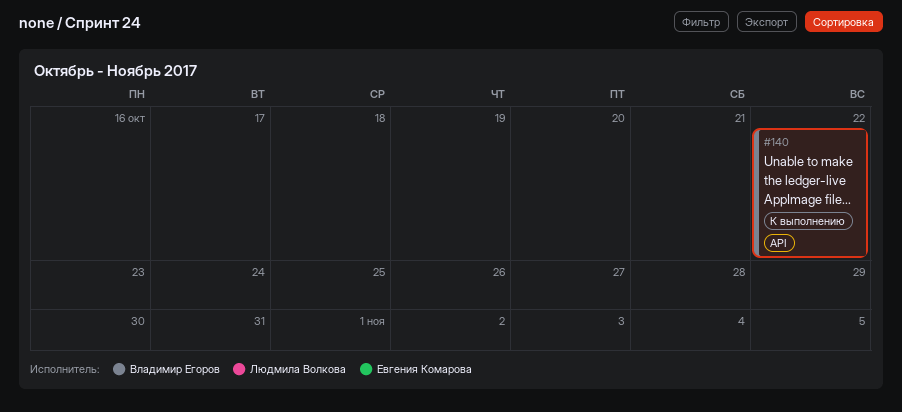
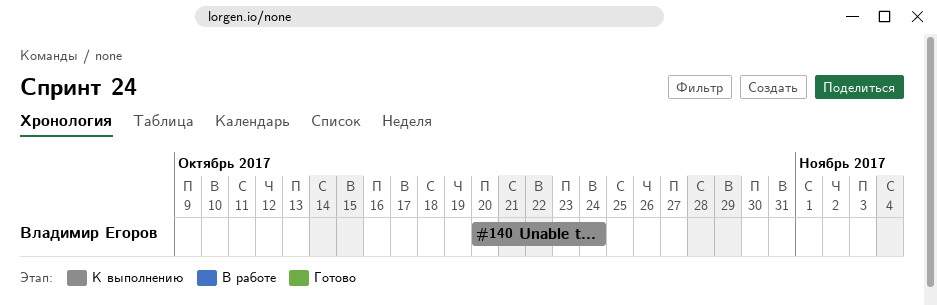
#140, due: Oct 22 -> Oct 24

